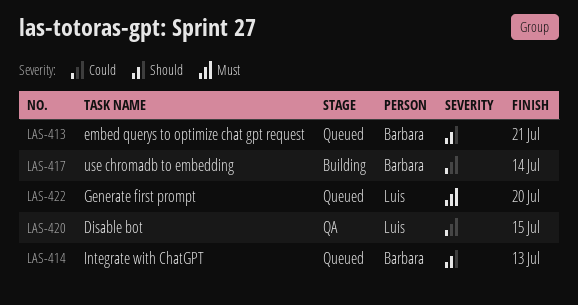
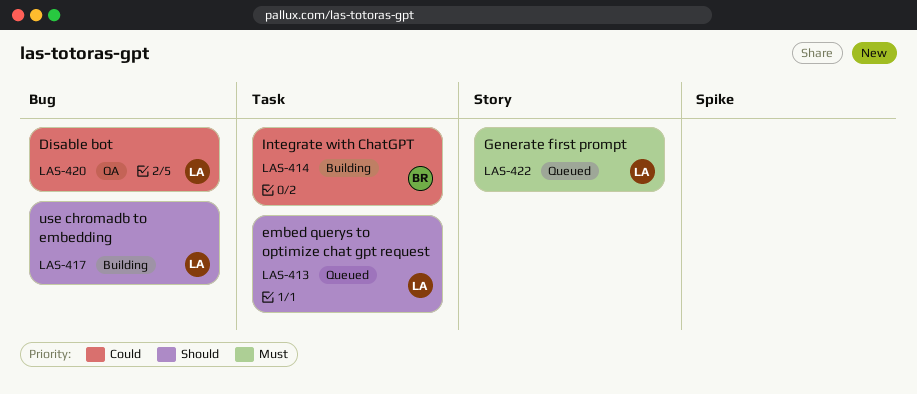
LAS-413, owner: Barbara -> Luis
LAS-414, status: Queued -> Building
LAS-414, priority: Should -> Could
LAS-417, owner: Barbara -> Luis
LAS-417, priority: Could -> Should

